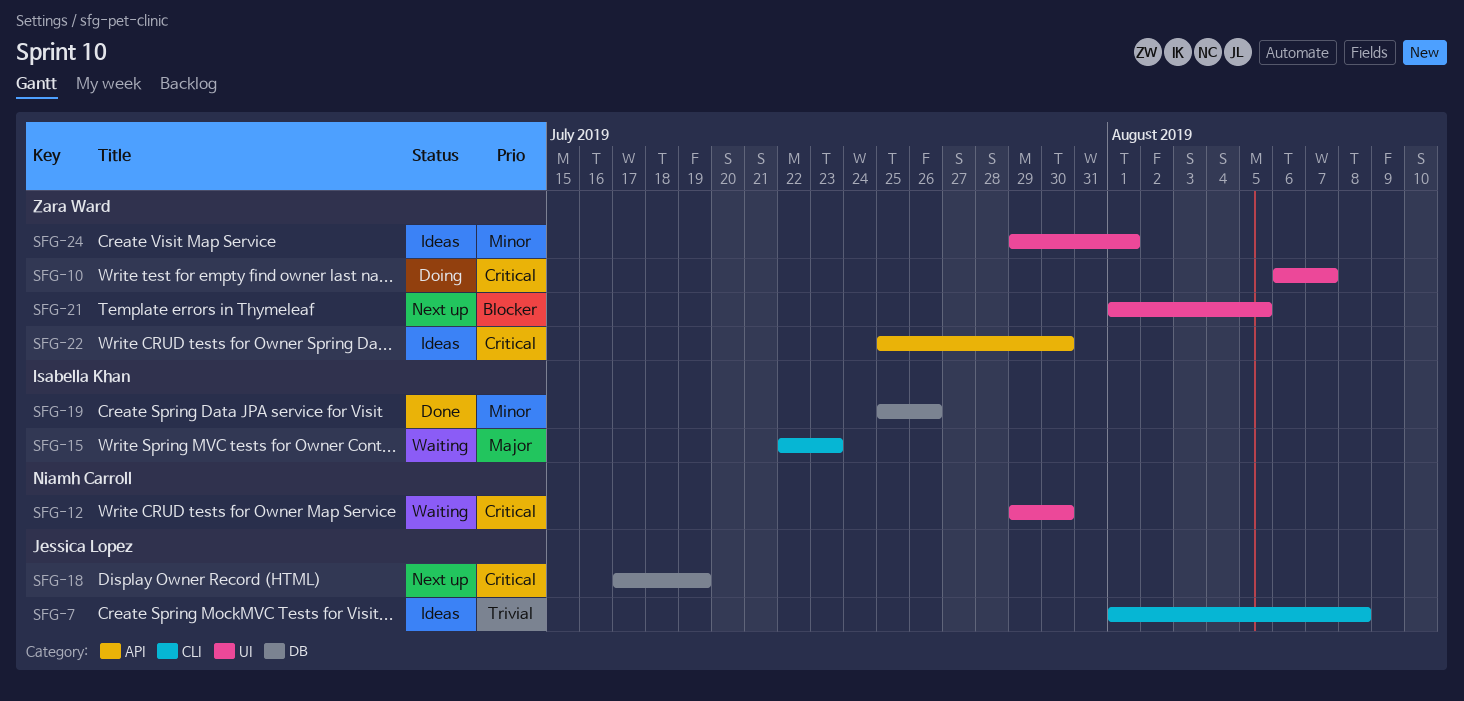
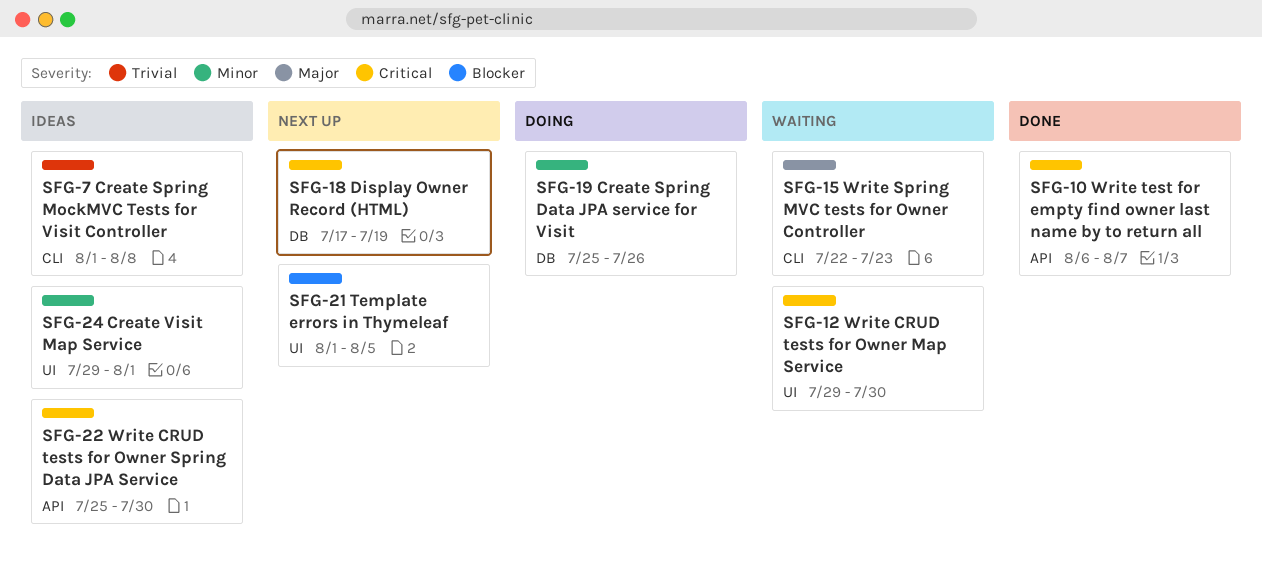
SFG-10, status: Doing -> Done
SFG-10, label: UI -> API
SFG-19, status: Done -> Doing

